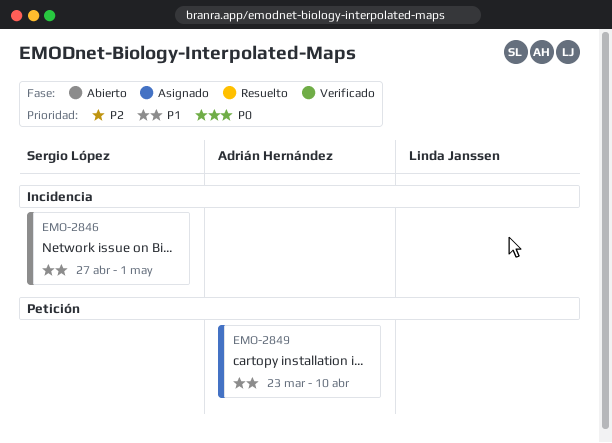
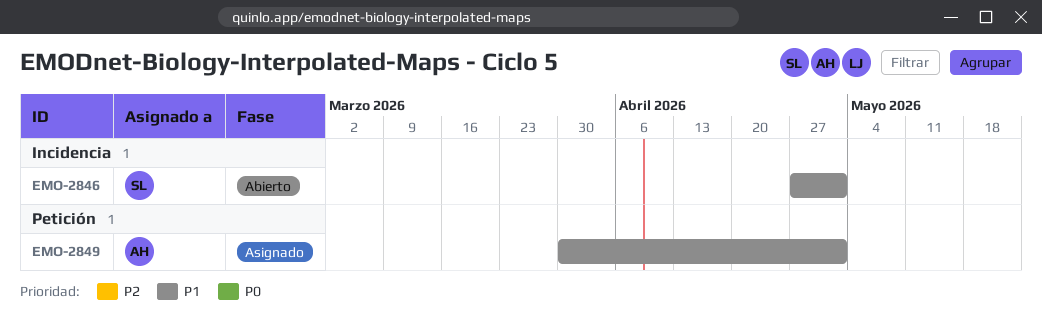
EMO-2849, start: Mar 23 -> Mar 30
EMO-2849, due: Apr 10 -> May 1

